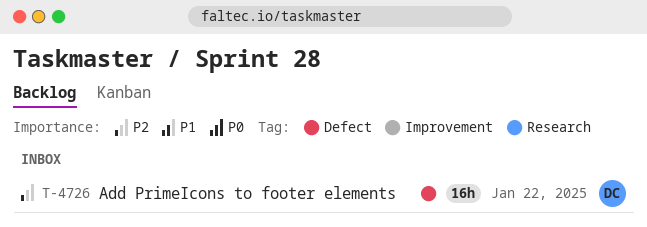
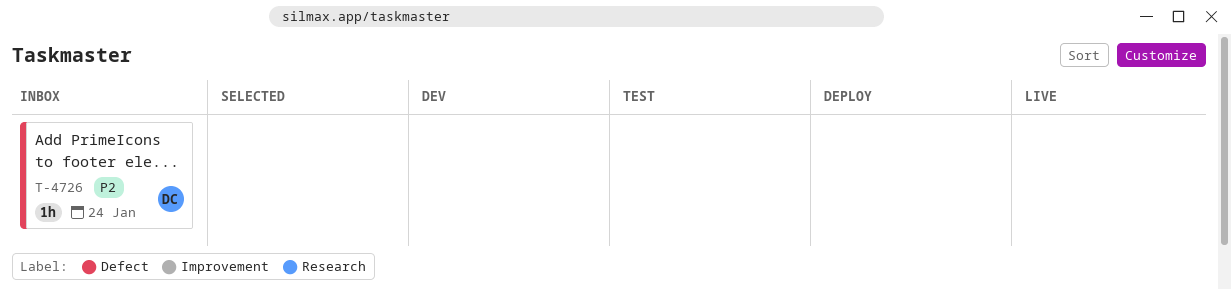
T-4726, estimate: 16h -> 1h
T-4726, due: Jan 22 -> Jan 24

